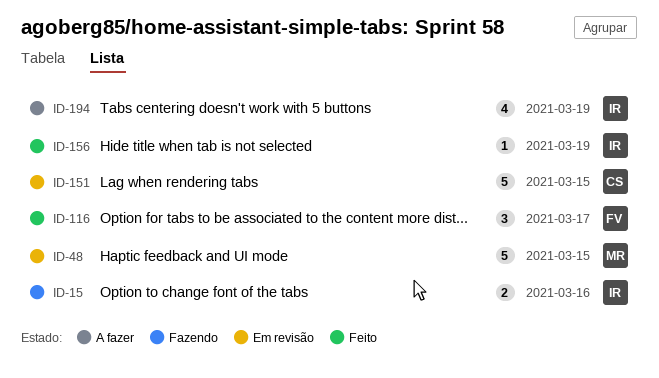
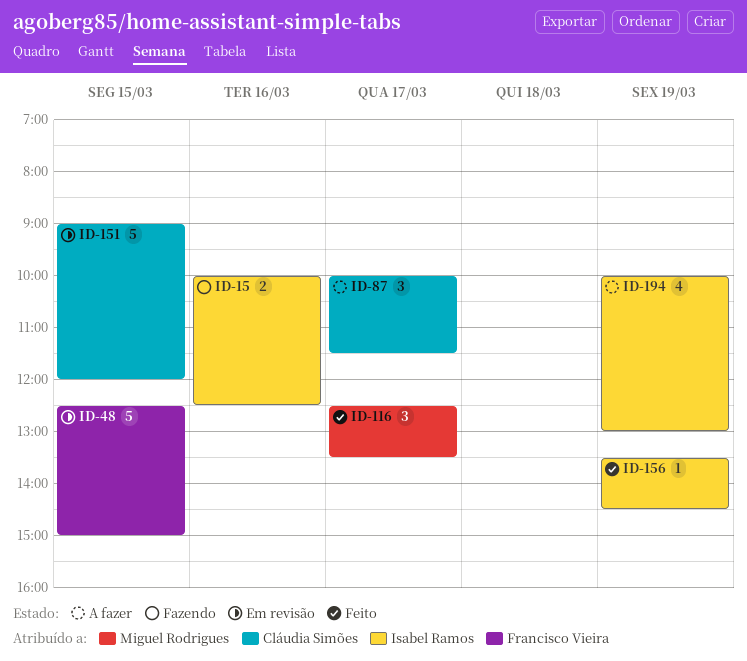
ID-48, owner: Miguel Rodrigues -> Francisco Vieira
ID-87: none -> present
ID-116, owner: Francisco Vieira -> Miguel Rodrigues

